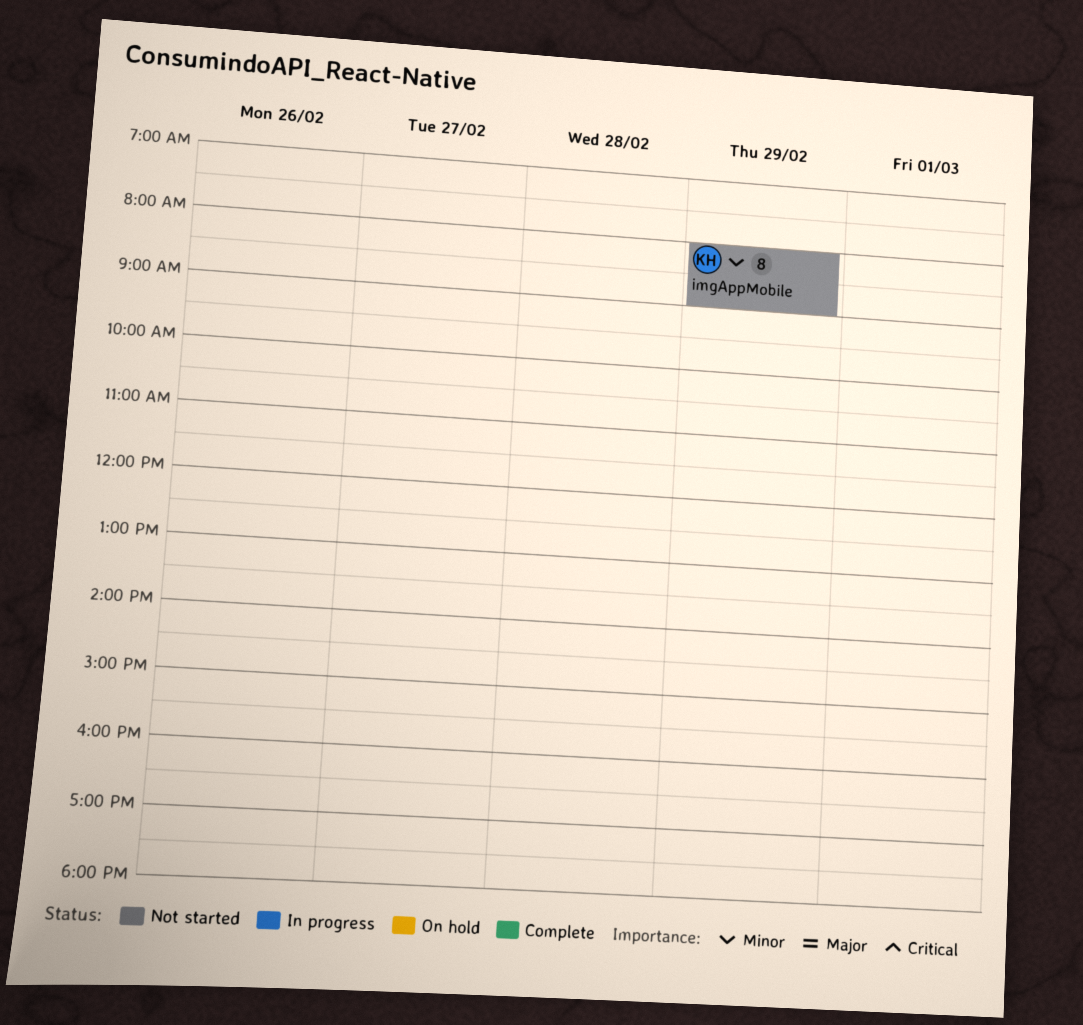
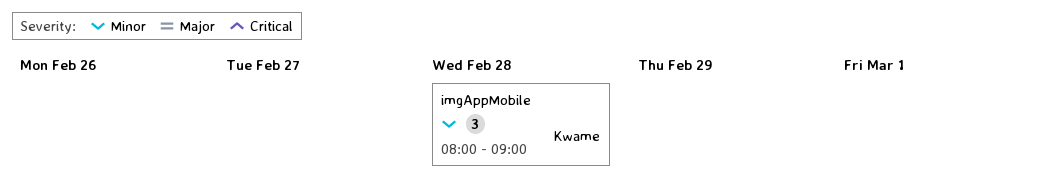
imgAppMobile, estimate: 8 -> 3
imgAppMobile, day: Feb 29 -> Feb 28

